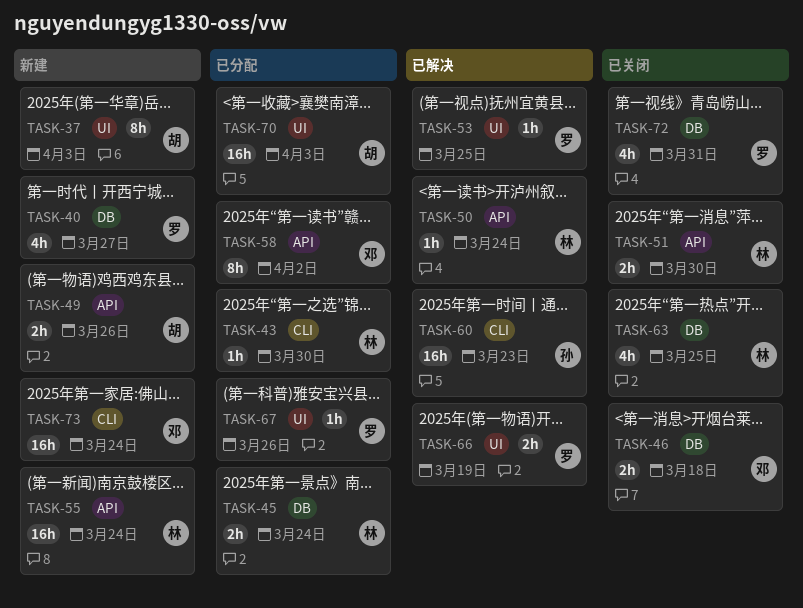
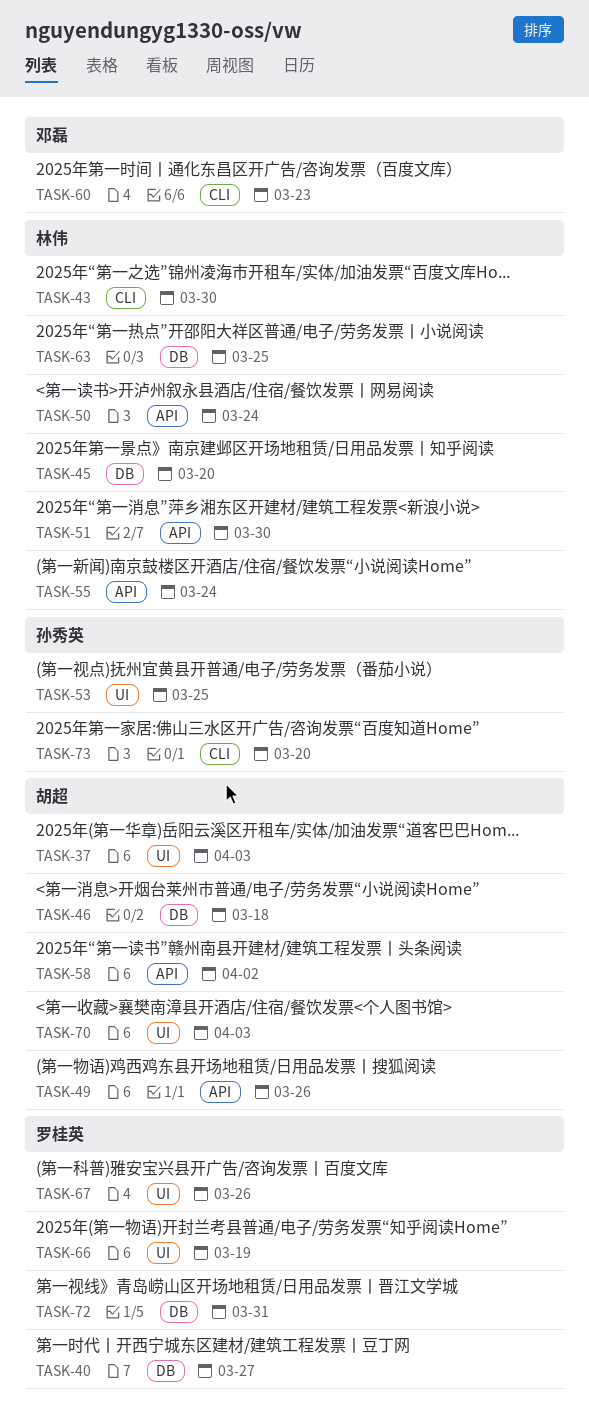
TASK-45, due: Mar 24 -> Mar 20
TASK-46, owner: 邓磊 -> 胡超
TASK-53, owner: 罗桂英 -> 孙秀英
TASK-58, owner: 邓磊 -> 胡超
TASK-60, owner: 孙秀英 -> 邓磊
TASK-73, owner: 邓磊 -> 孙秀英
TASK-73, due: Mar 24 -> Mar 20

